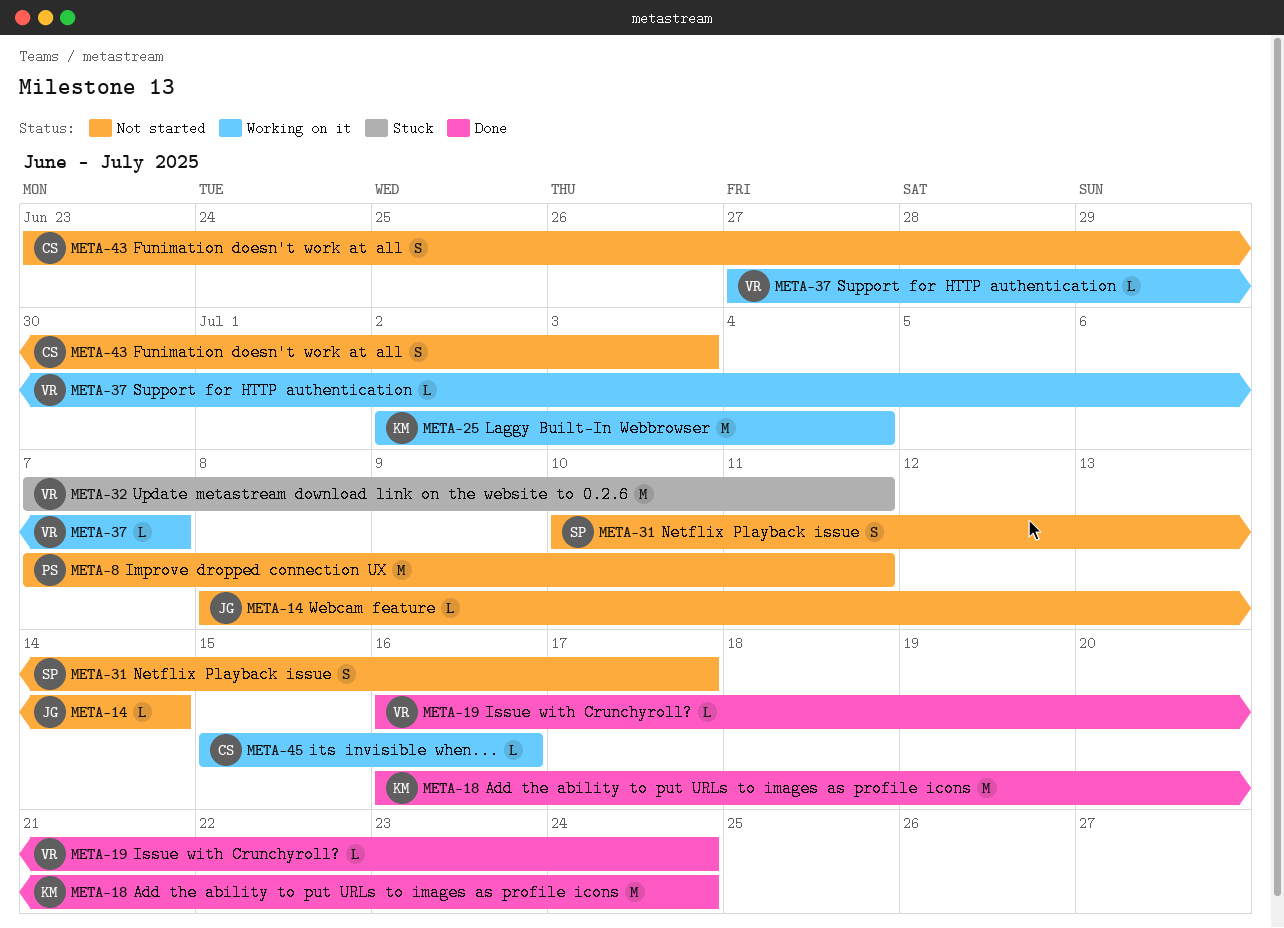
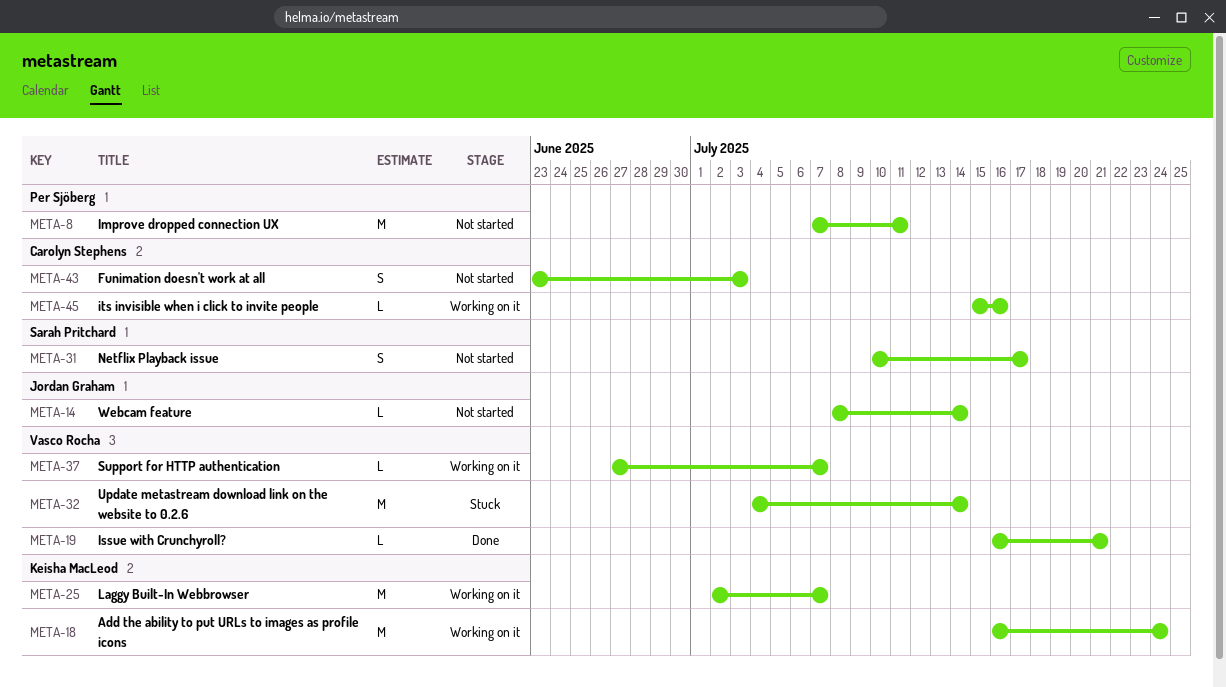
META-18, status: Done -> Working on it
META-19, due: Jul 24 -> Jul 21
META-25, due: Jul 4 -> Jul 7
META-32, start: Jul 7 -> Jul 4
META-32, due: Jul 11 -> Jul 14

